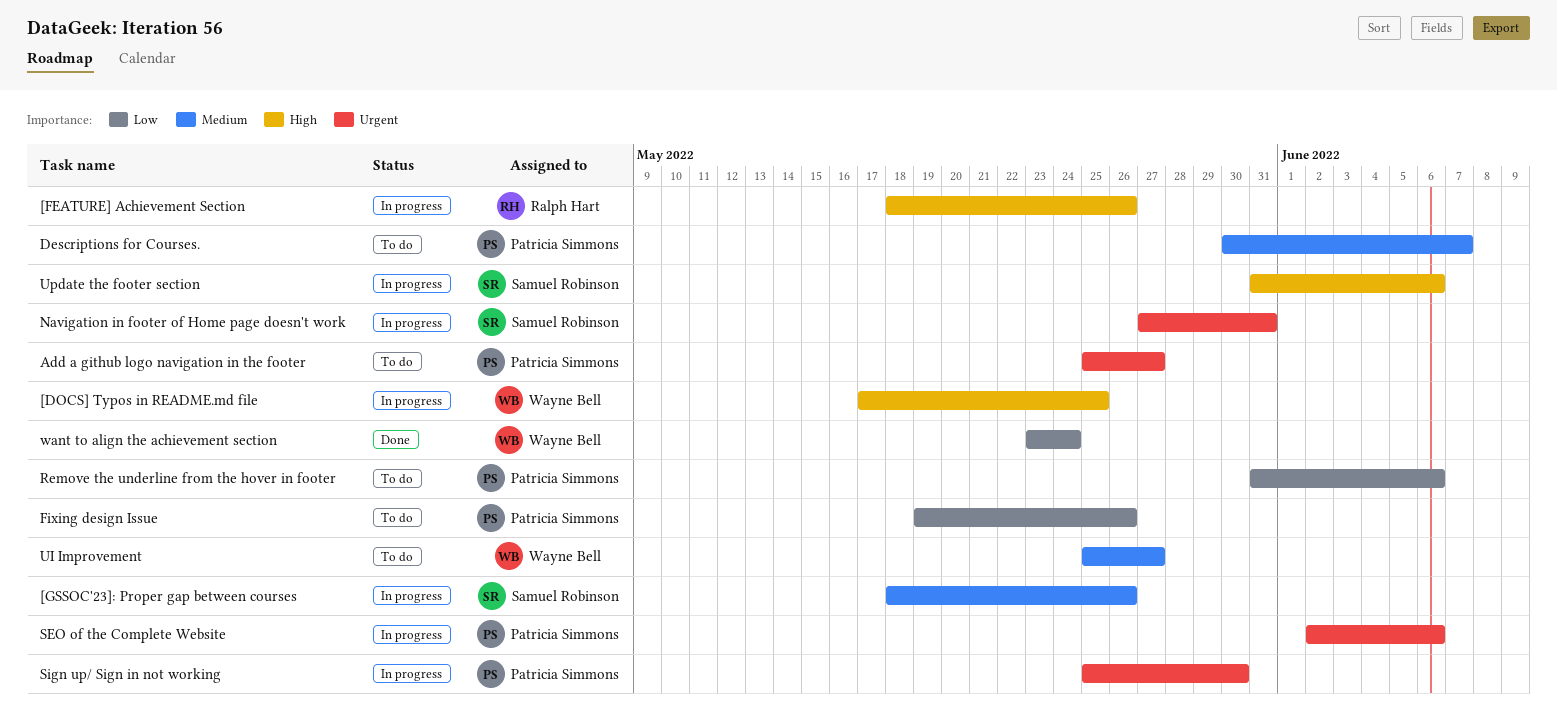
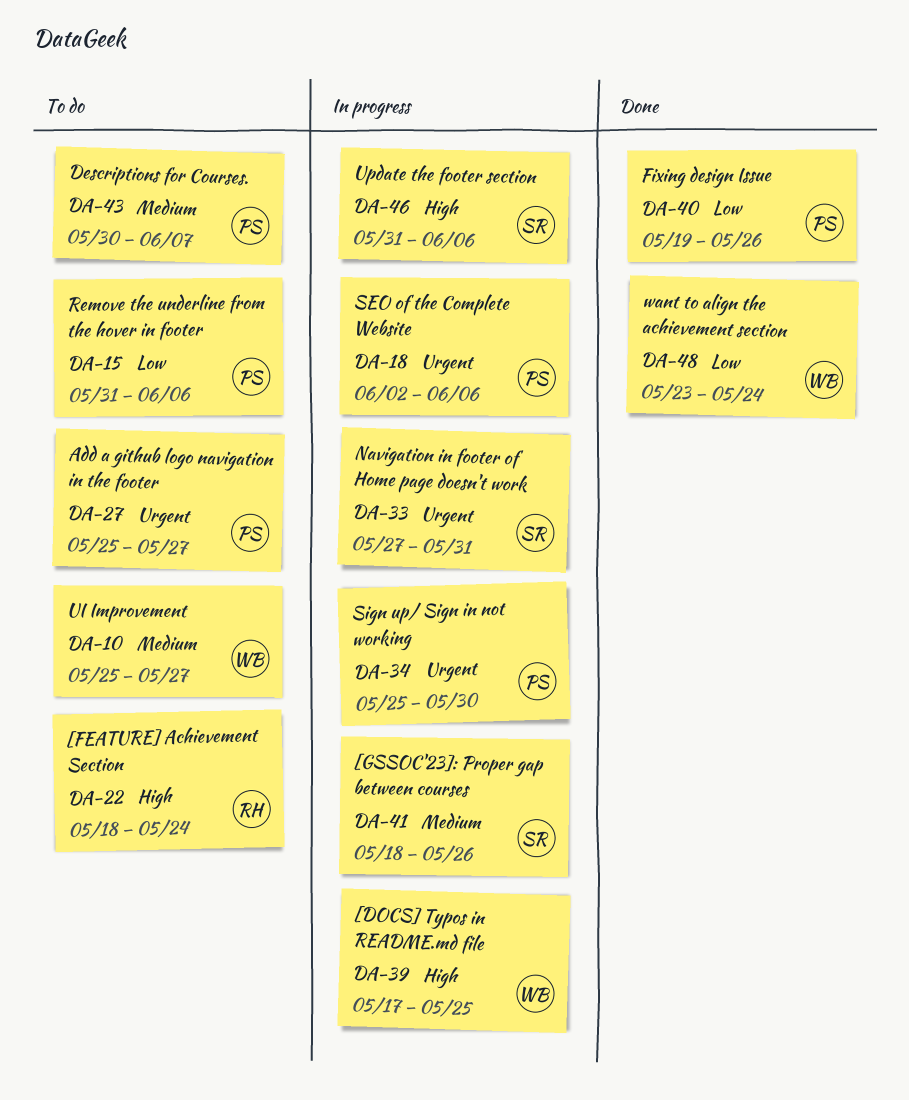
[FEATURE] Achievement Section, status: In progress -> To do
[FEATURE] Achievement Section, due: May 26 -> May 24
Fixing design Issue, status: To do -> Done

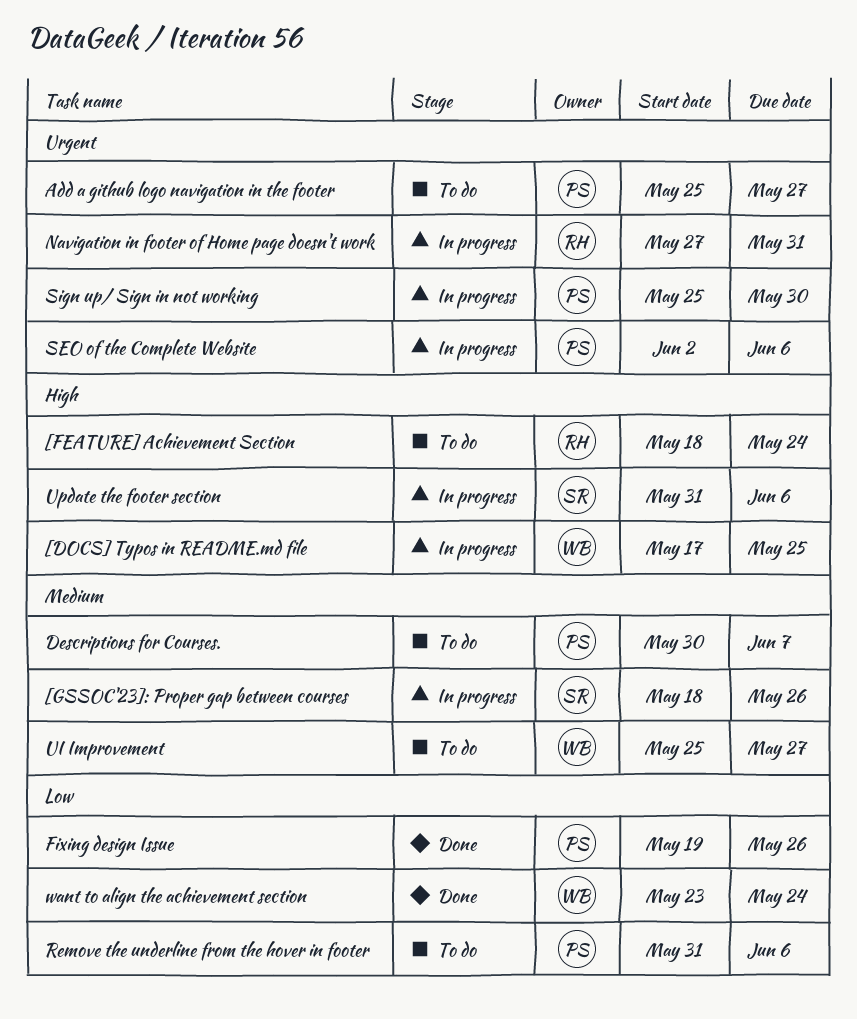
Navigation in footer of Home page doesn't work, owner: SR -> RH

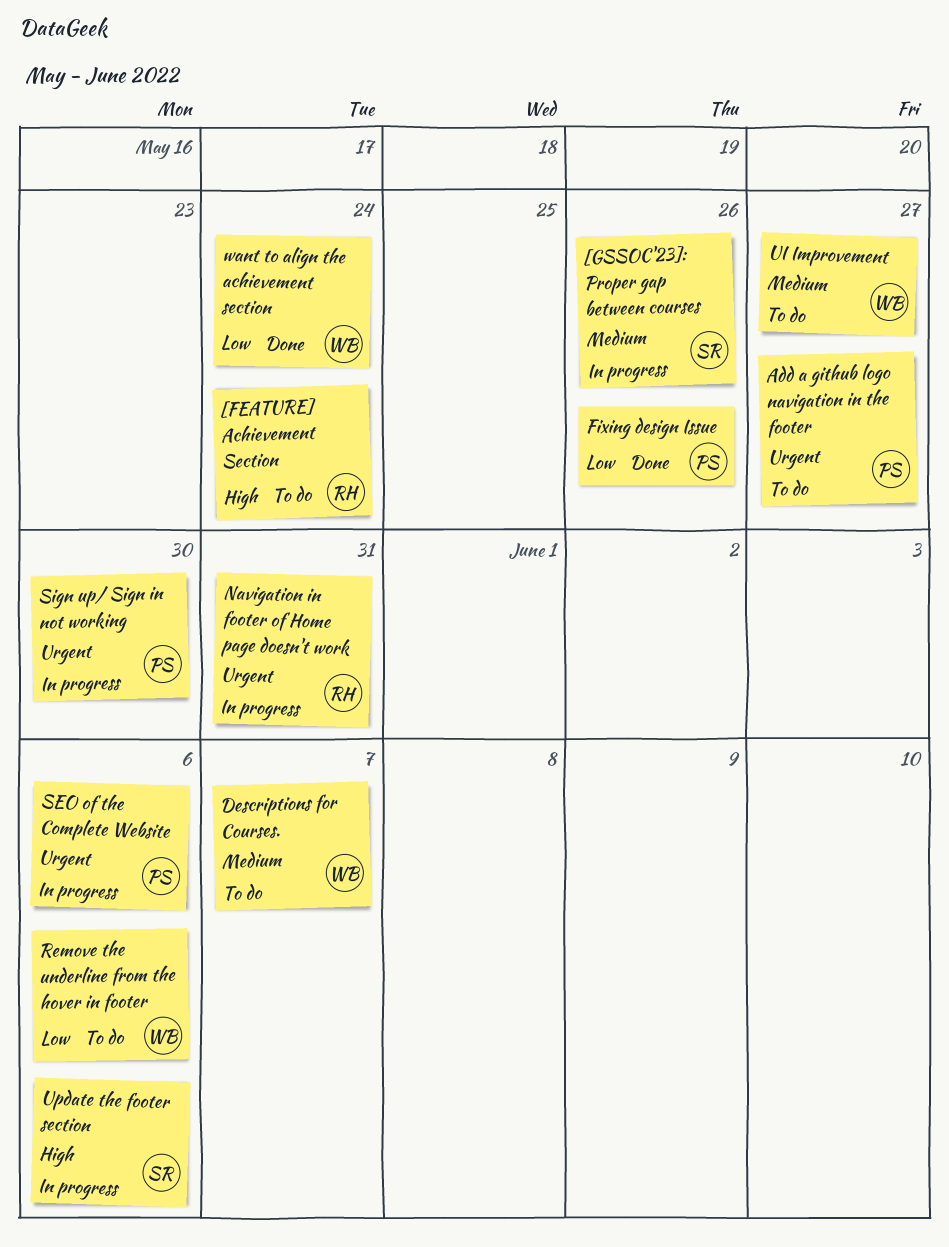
[DOCS] Typos in README.md file: present -> none
Descriptions for Courses., owner: PS -> WB
Remove the underline from the hover in footer, owner: PS -> WB

